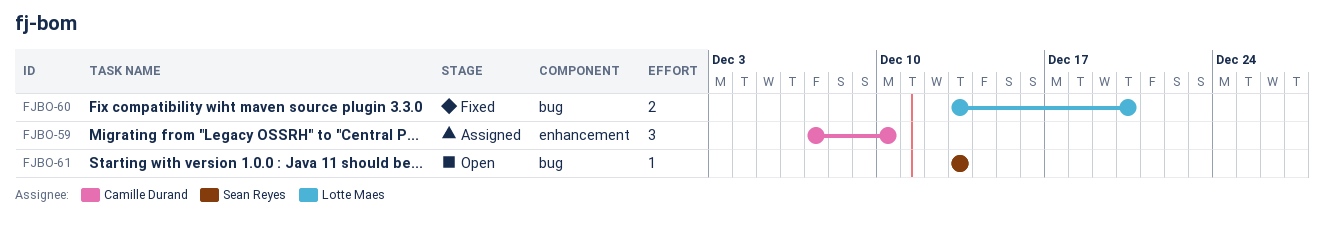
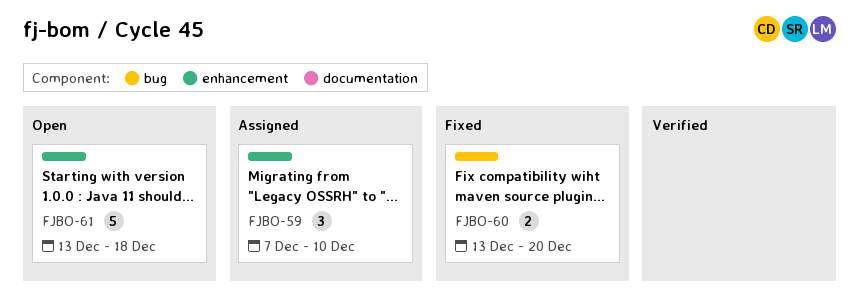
FJBO-61, label: bug -> enhancement
FJBO-61, estimate: 1 -> 5
FJBO-61, due: Dec 13 -> Dec 18

